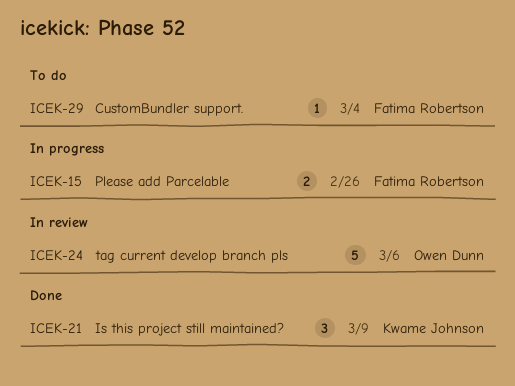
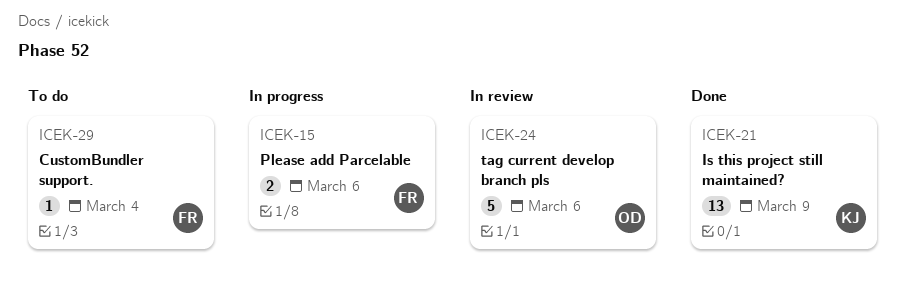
ICEK-15, due: Feb 26 -> Mar 6
ICEK-21, estimate: 3 -> 13

